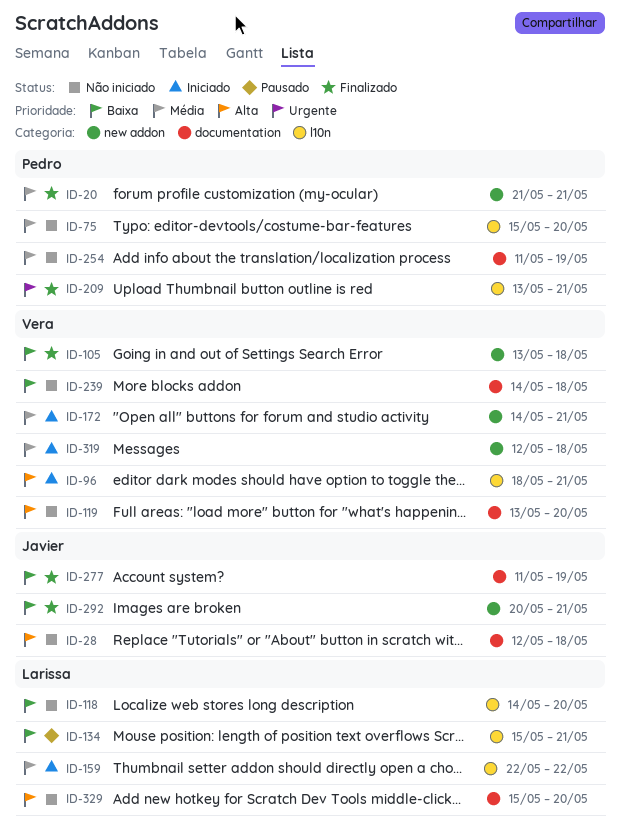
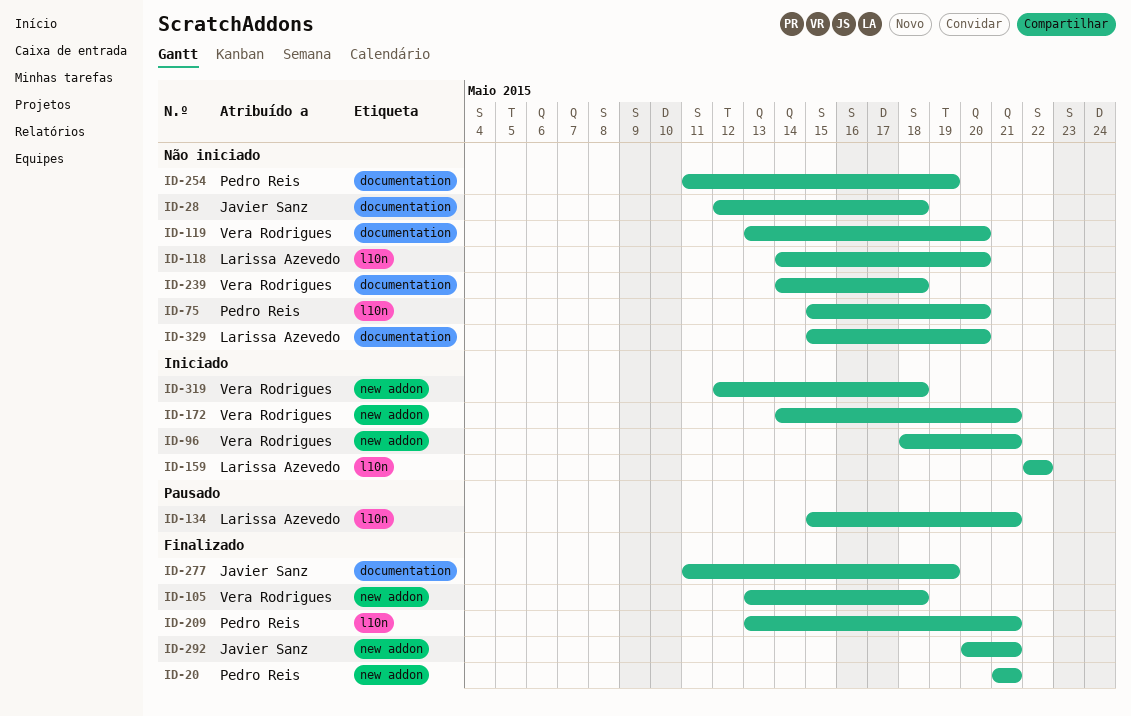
ID-96, label: l10n -> new addon

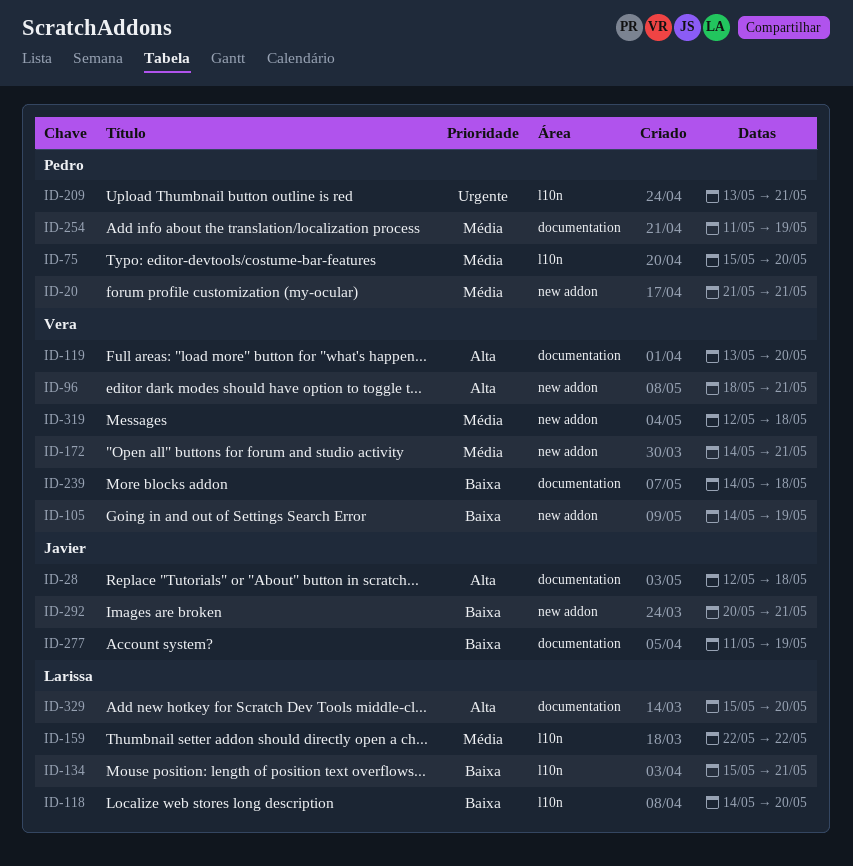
ID-105, start: May 13 -> May 14
ID-105, due: May 18 -> May 19

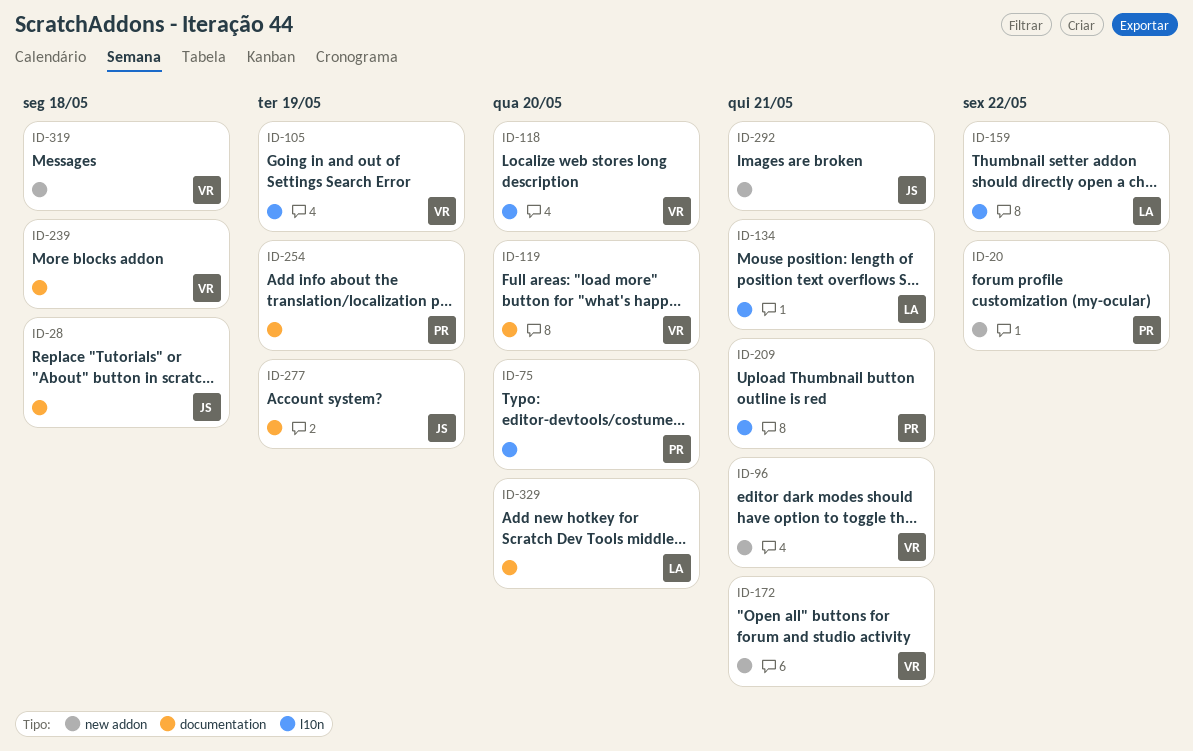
ID-20, due: May 21 -> May 22
ID-105, label: new addon -> l10n
ID-118, owner: Larissa -> Vera

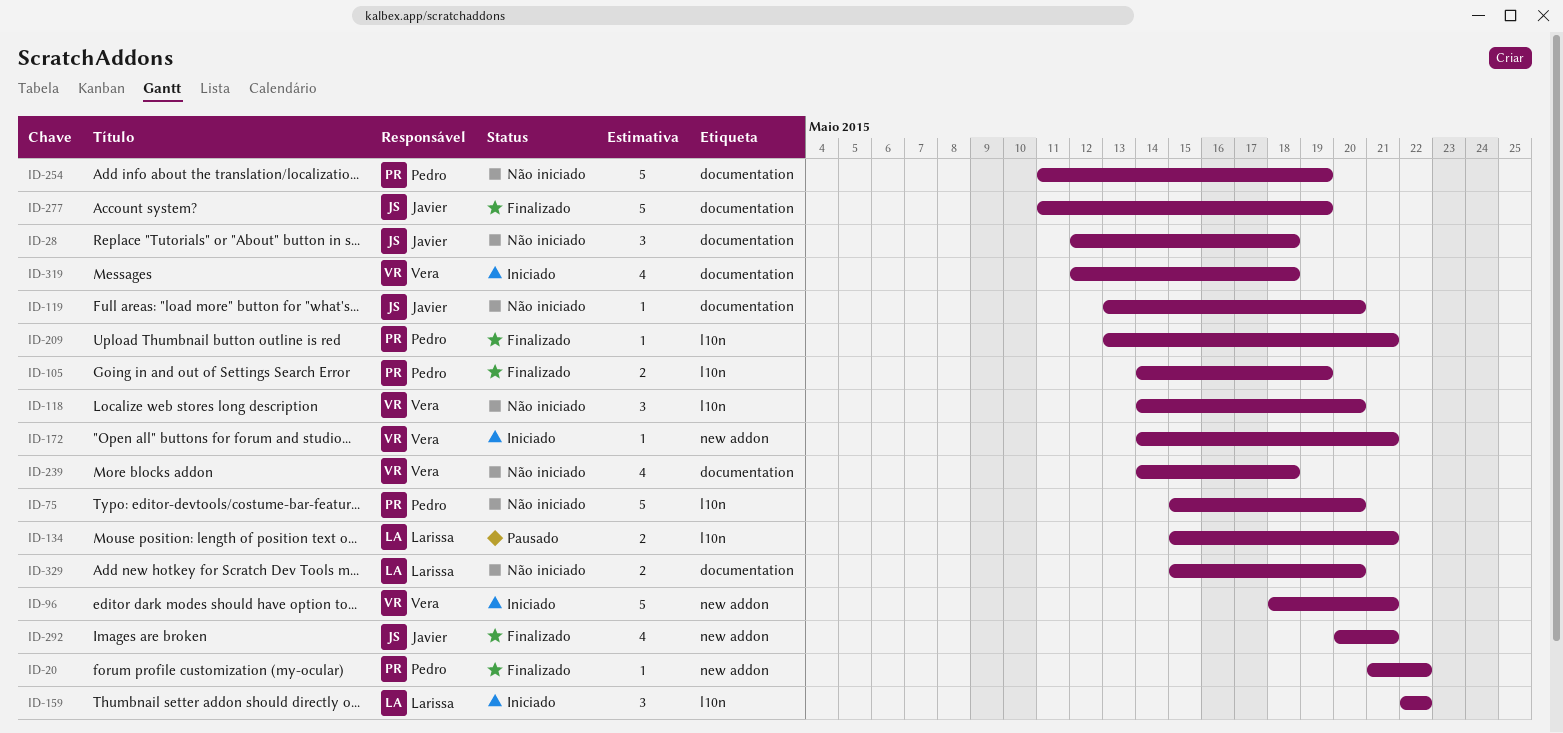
ID-105, owner: Vera -> Pedro
ID-119, owner: Vera -> Javier
ID-319, label: new addon -> documentation

